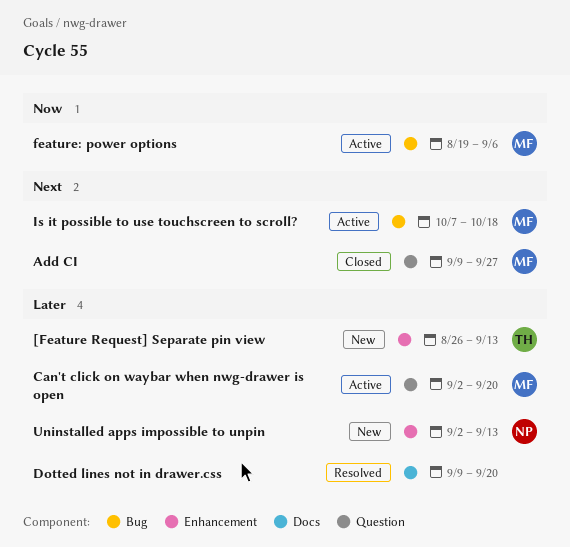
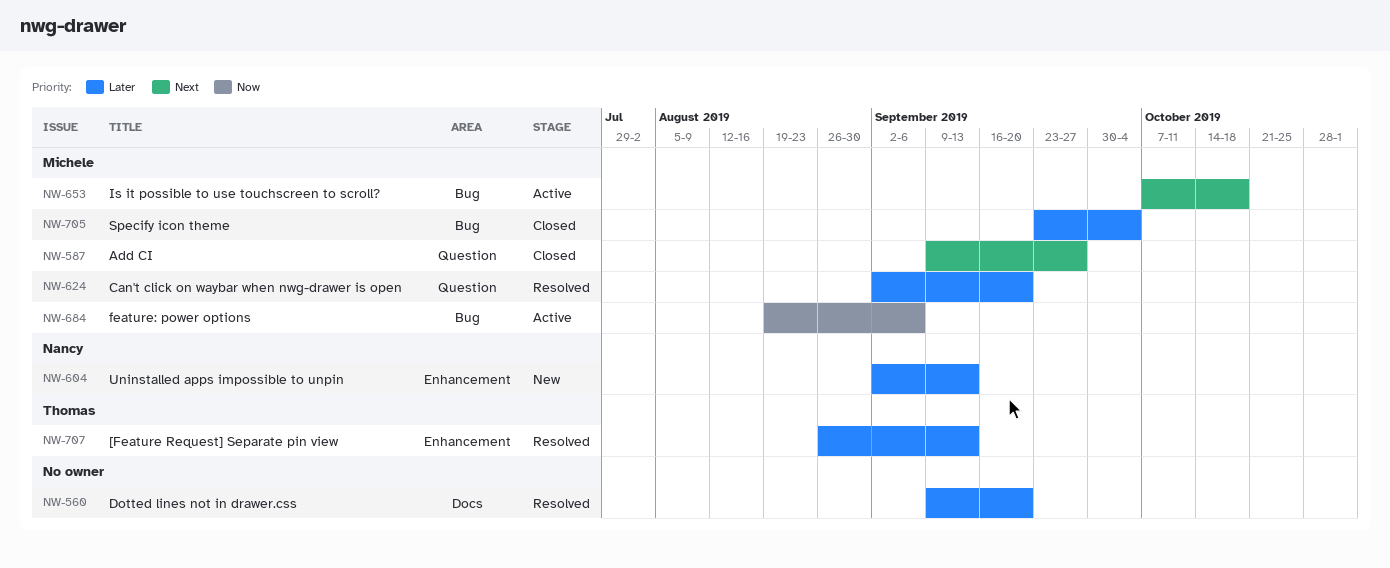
[Feature Request] Separate pin view, status: New -> Resolved
Can't click on waybar when nwg-drawer is open, status: Active -> Resolved
Specify icon theme: none -> present

